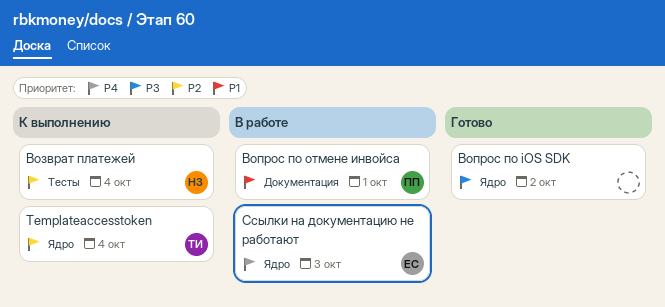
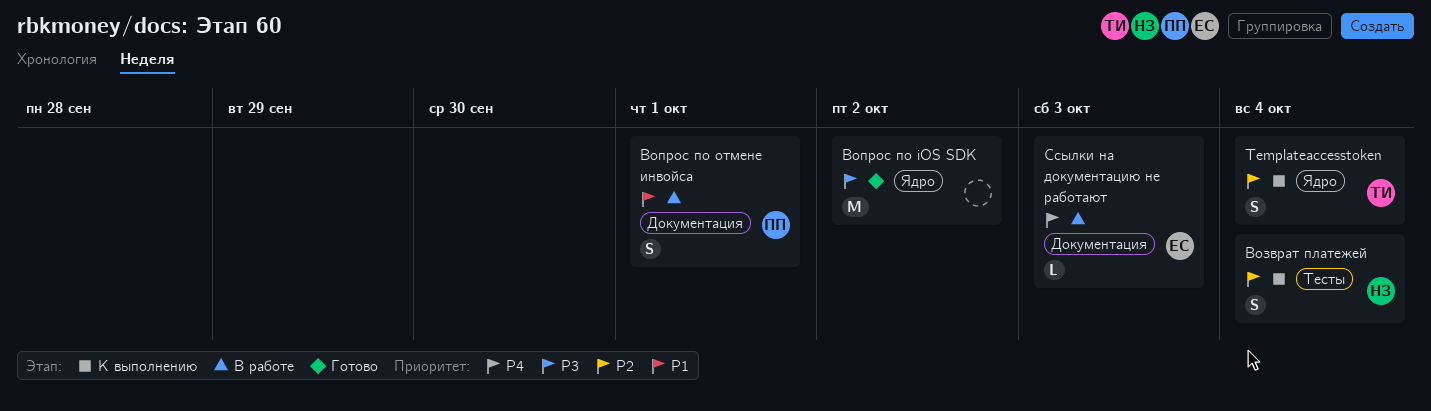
Ссылки на документацию не работают, label: Ядро -> Документация

